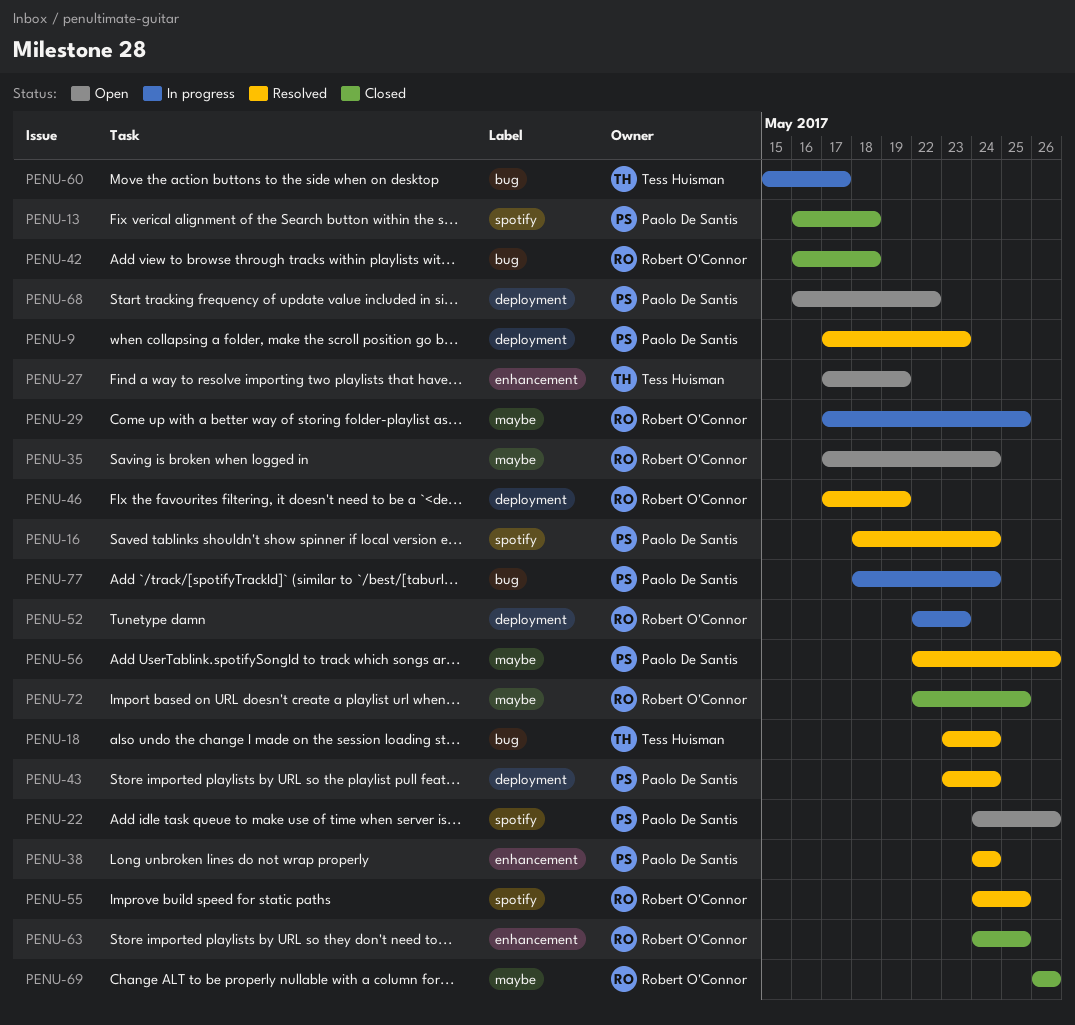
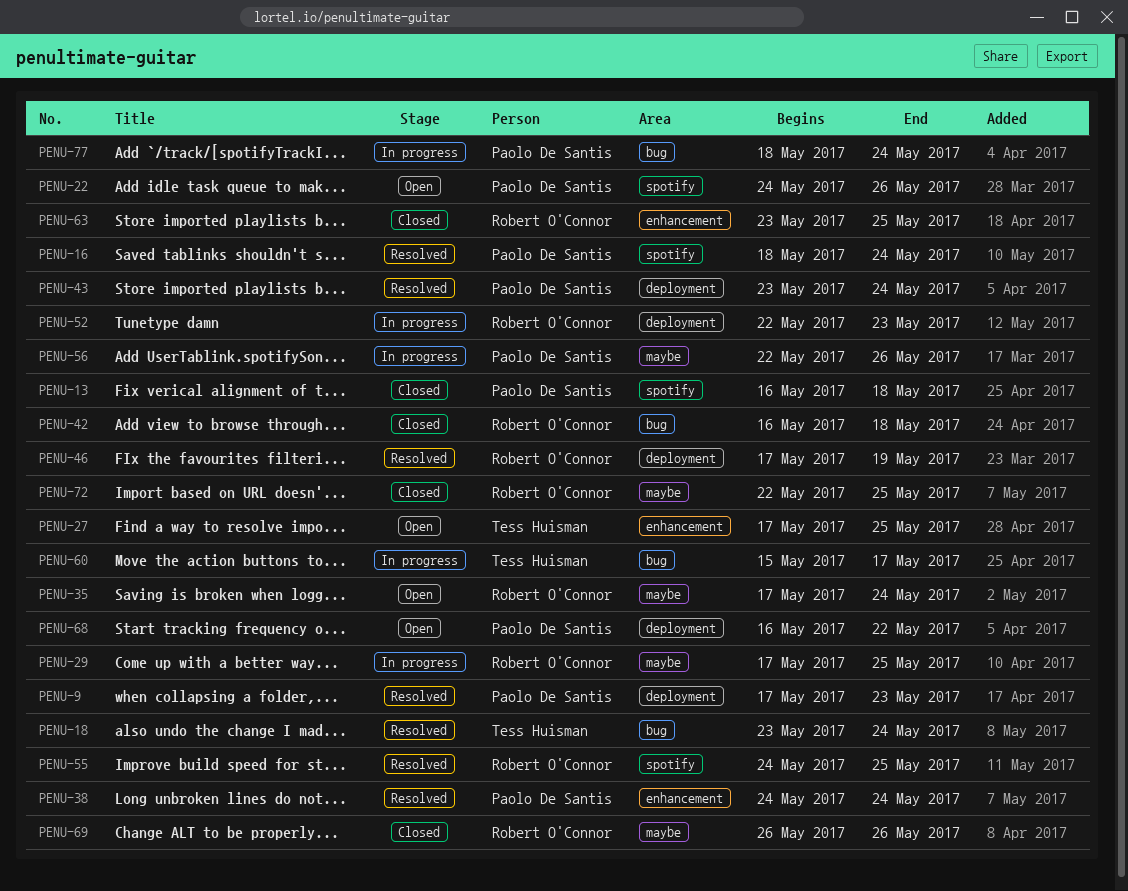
PENU-27, due: May 19 -> May 25
PENU-56, status: Resolved -> In progress
PENU-63, start: May 24 -> May 23

